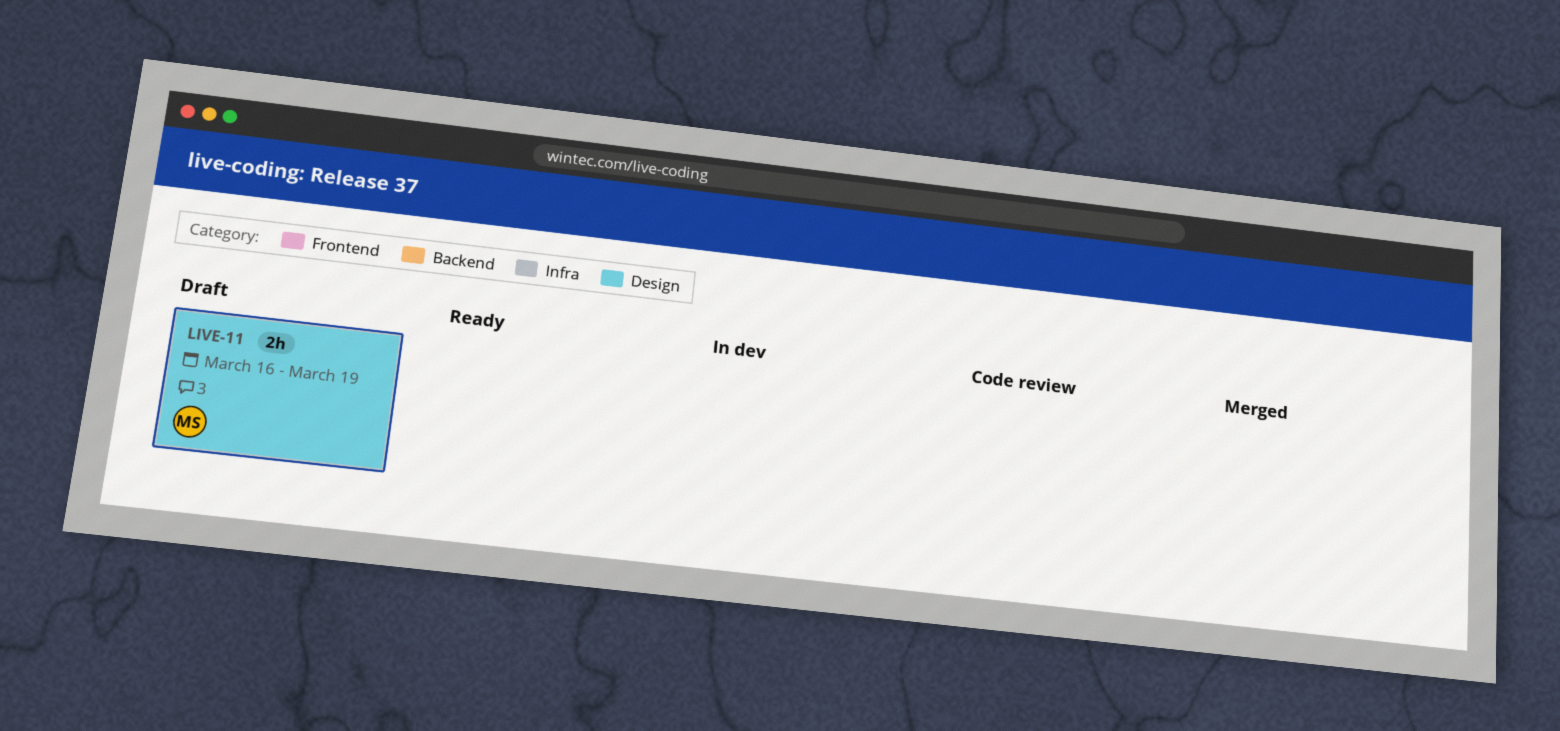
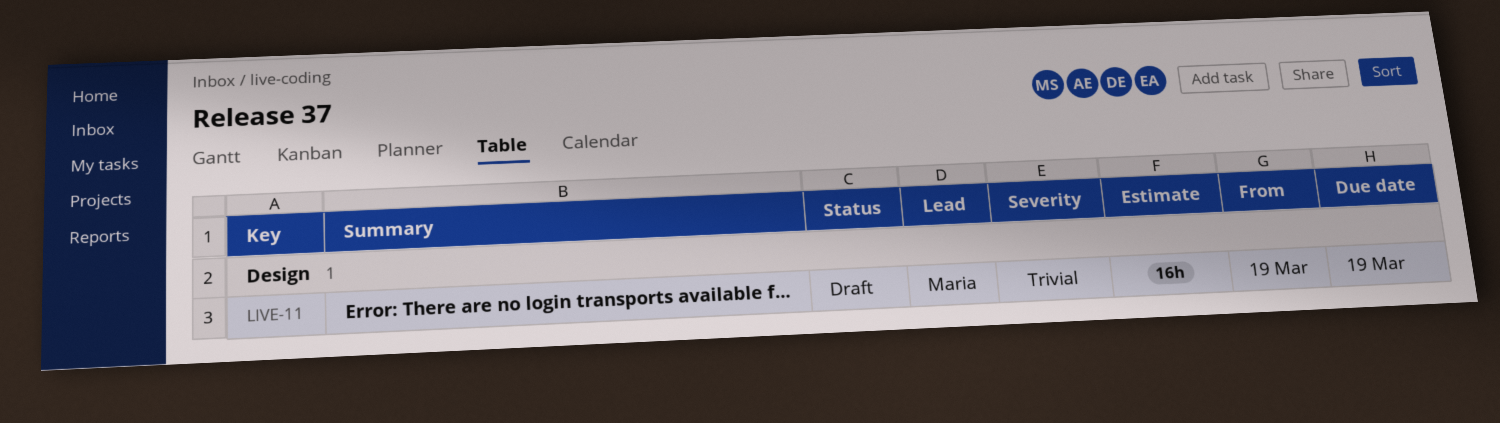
LIVE-11, estimate: 2h -> 16h
LIVE-11, start: Mar 16 -> Mar 19

